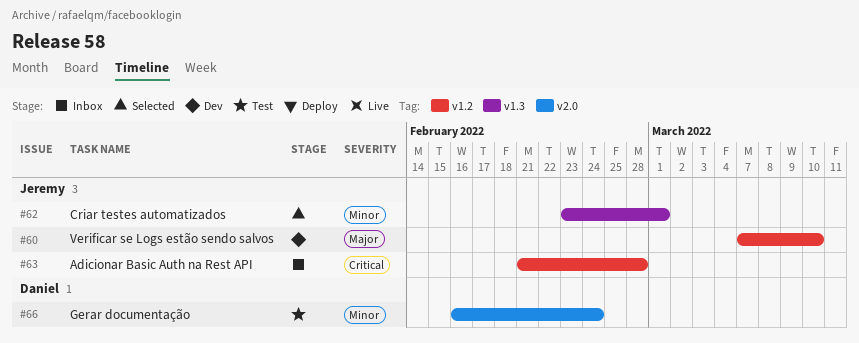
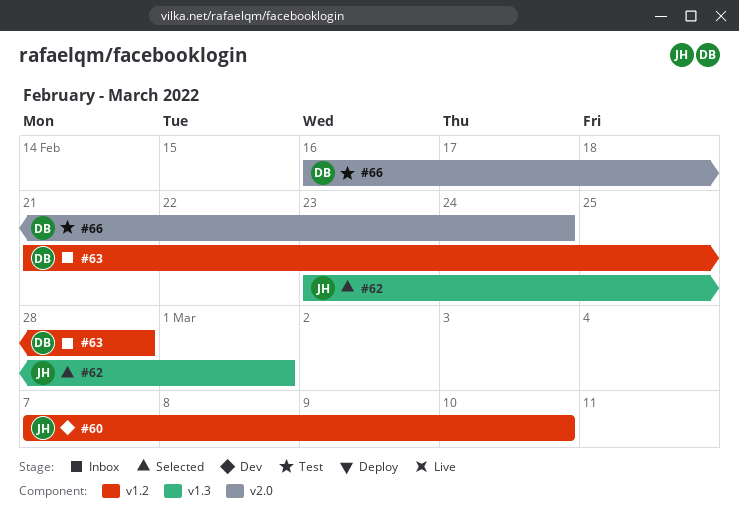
#63, owner: Jeremy -> Daniel

